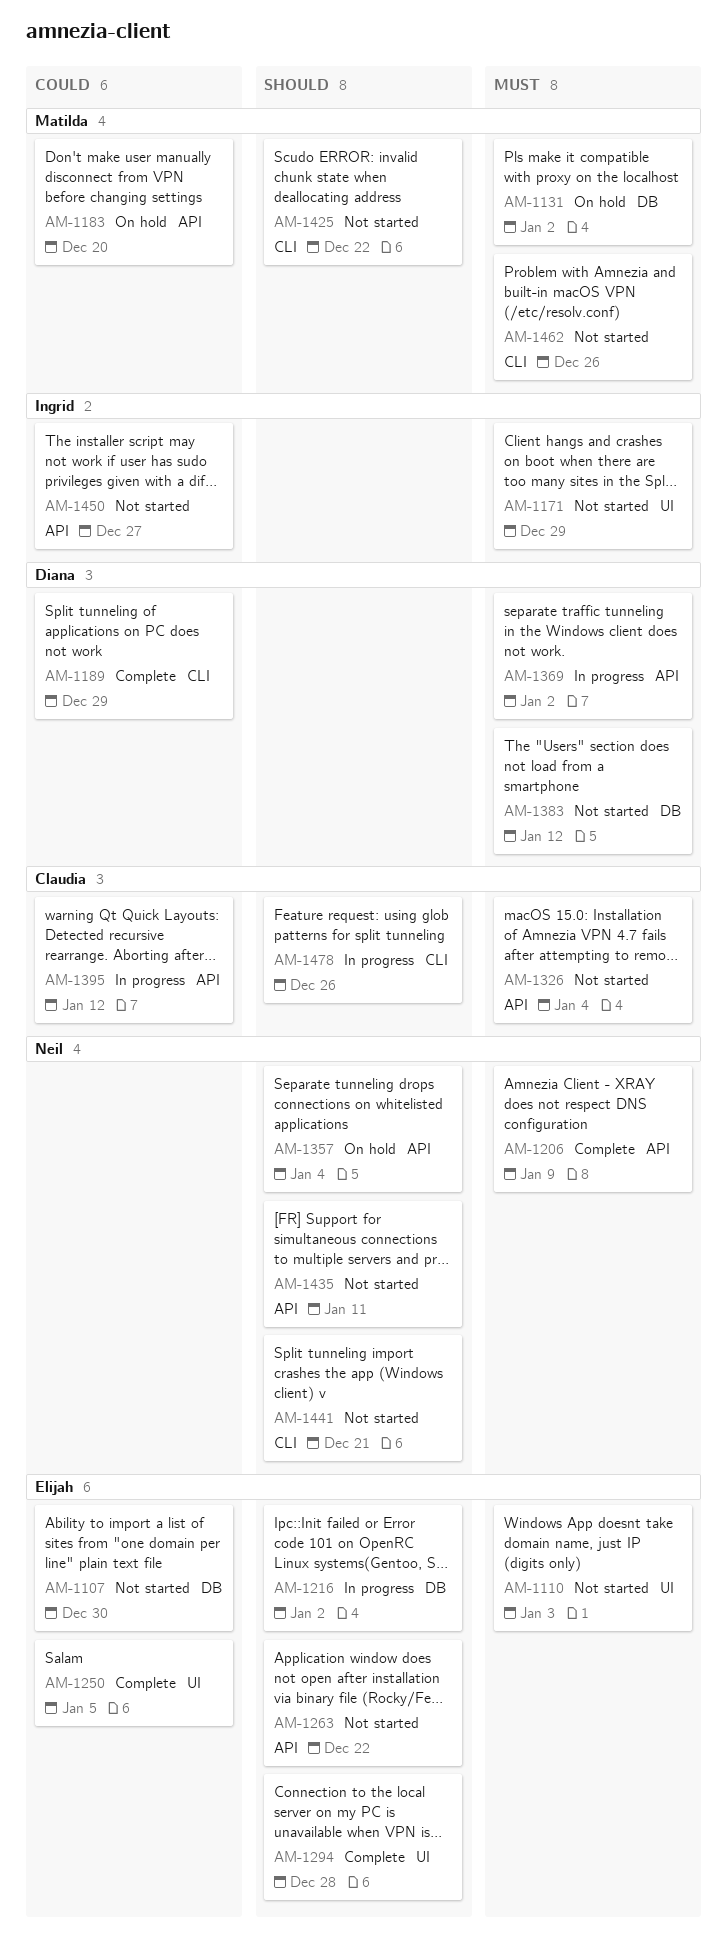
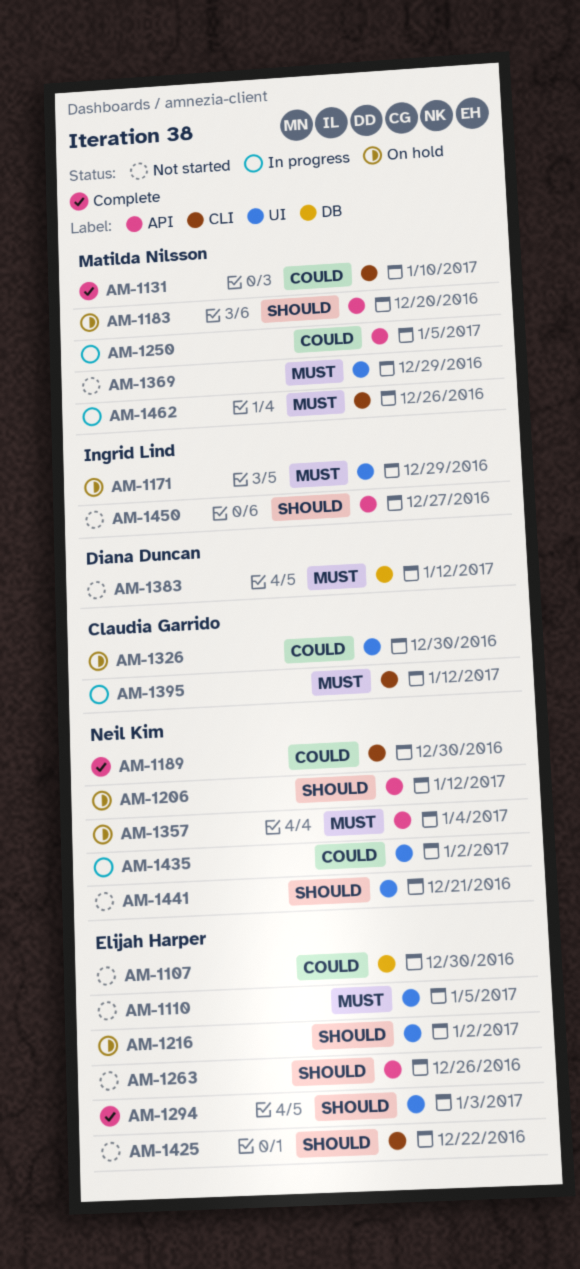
AM-1110, due: Jan 3 -> Jan 5
AM-1131, status: On hold -> Complete
AM-1131, priority: Must -> Could
AM-1131, label: DB -> CLI
AM-1131, due: Jan 2 -> Jan 10
AM-1171, status: Not started -> On hold
AM-1183, priority: Could -> Should
AM-1189, owner: Diana Duncan -> Neil Kim
AM-1189, due: Dec 29 -> Dec 30
AM-1206, status: Complete -> On hold
AM-1206, priority: Must -> Should
AM-1206, due: Jan 9 -> Jan 12
AM-1216, status: In progress -> On hold
AM-1216, label: DB -> UI
AM-1250, status: Complete -> In progress
AM-1250, owner: Elijah Harper -> Matilda Nilsson
AM-1250, label: UI -> API
AM-1263, due: Dec 22 -> Dec 26
AM-1294, due: Dec 28 -> Jan 3
AM-1326, status: Not started -> On hold
AM-1326, priority: Must -> Could
AM-1326, label: API -> UI
AM-1326, due: Jan 4 -> Dec 30
AM-1357, priority: Should -> Must
AM-1369, status: In progress -> Not started
AM-1369, owner: Diana Duncan -> Matilda Nilsson
AM-1369, label: API -> UI
AM-1369, due: Jan 2 -> Dec 29
AM-1395, priority: Could -> Must
AM-1395, label: API -> CLI
AM-1425, owner: Matilda Nilsson -> Elijah Harper
AM-1435, status: Not started -> In progress
AM-1435, priority: Should -> Could
AM-1435, label: API -> UI
AM-1435, due: Jan 11 -> Jan 2
AM-1441, label: CLI -> UI
AM-1450, priority: Could -> Should
AM-1462, status: Not started -> In progress
AM-1478: present -> none

